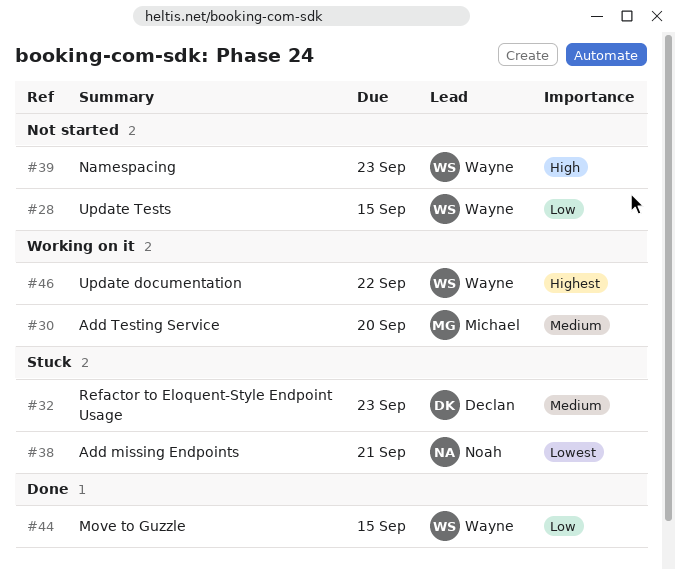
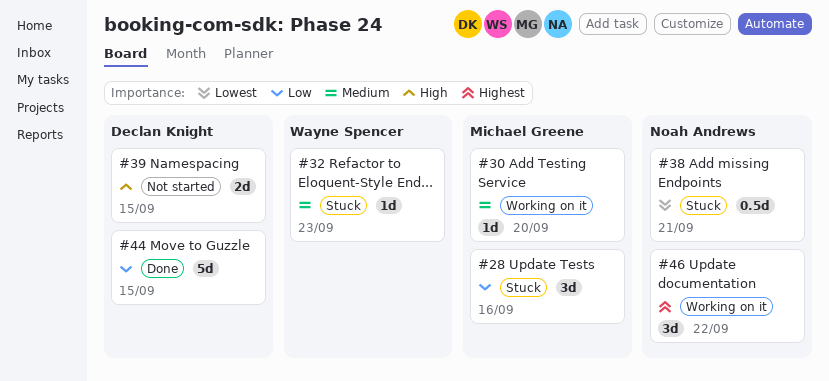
#28, status: Not started -> Stuck
#28, owner: Wayne Spencer -> Michael Greene
#28, due: Sep 15 -> Sep 16
#32, owner: Declan Knight -> Wayne Spencer
#39, owner: Wayne Spencer -> Declan Knight
#39, due: Sep 23 -> Sep 15
#44, owner: Wayne Spencer -> Declan Knight
#46, owner: Wayne Spencer -> Noah Andrews

